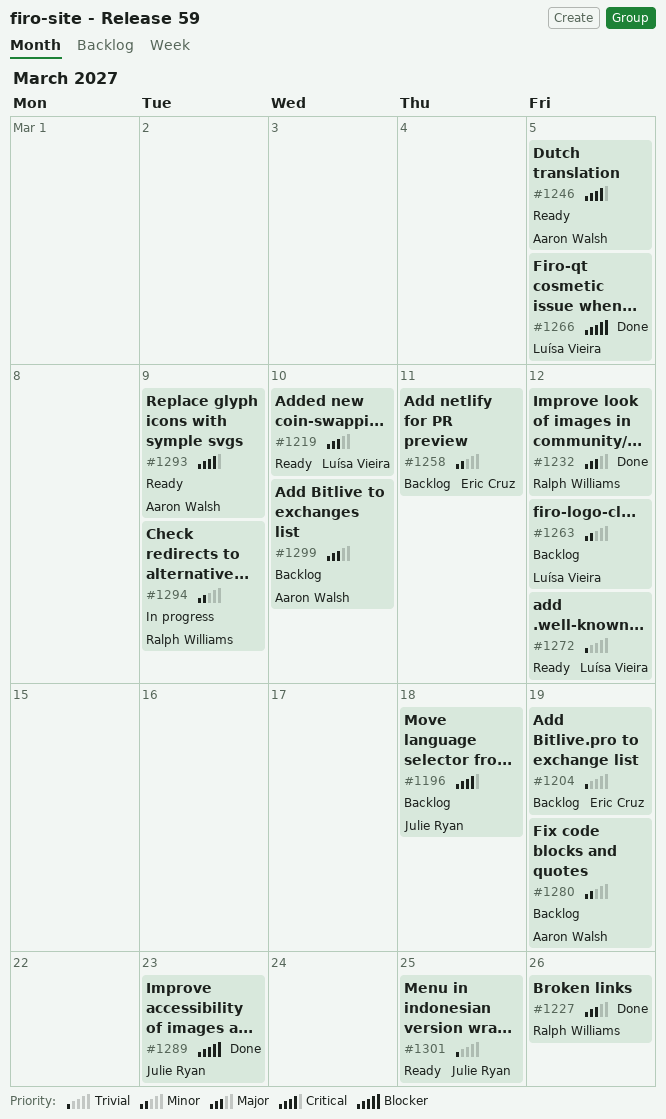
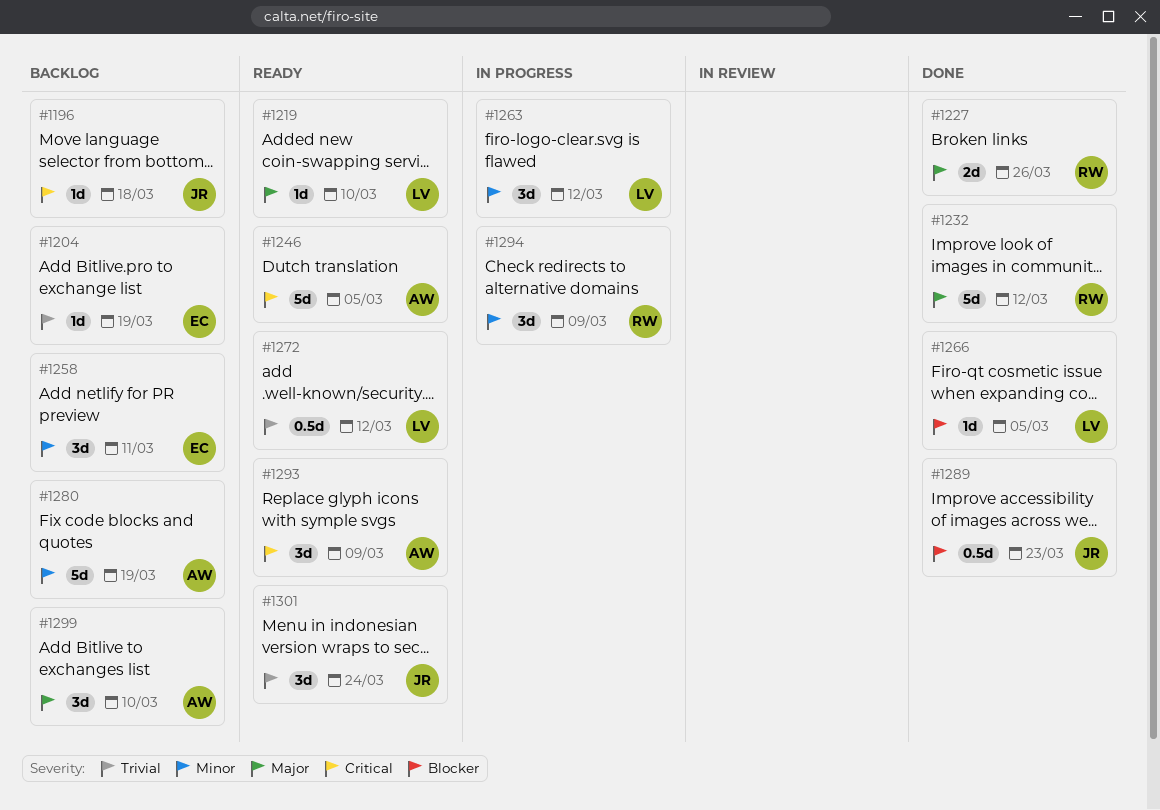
#1263, status: Backlog -> In progress
#1301, due: Mar 25 -> Mar 24

